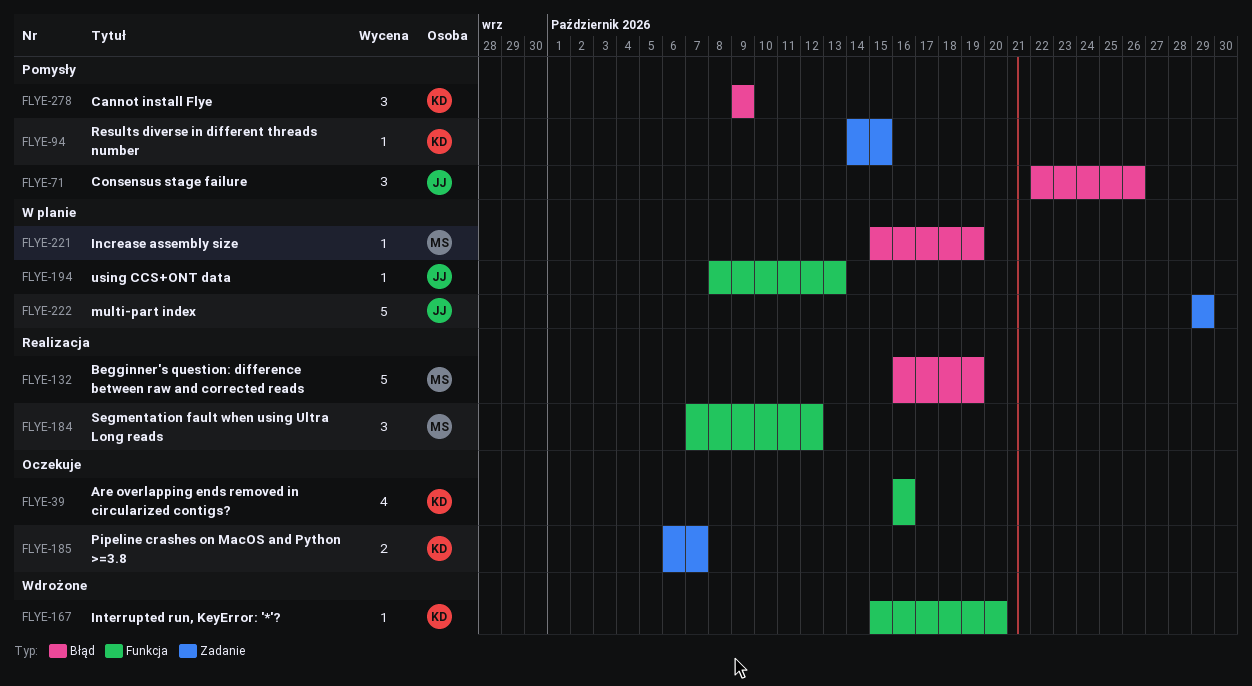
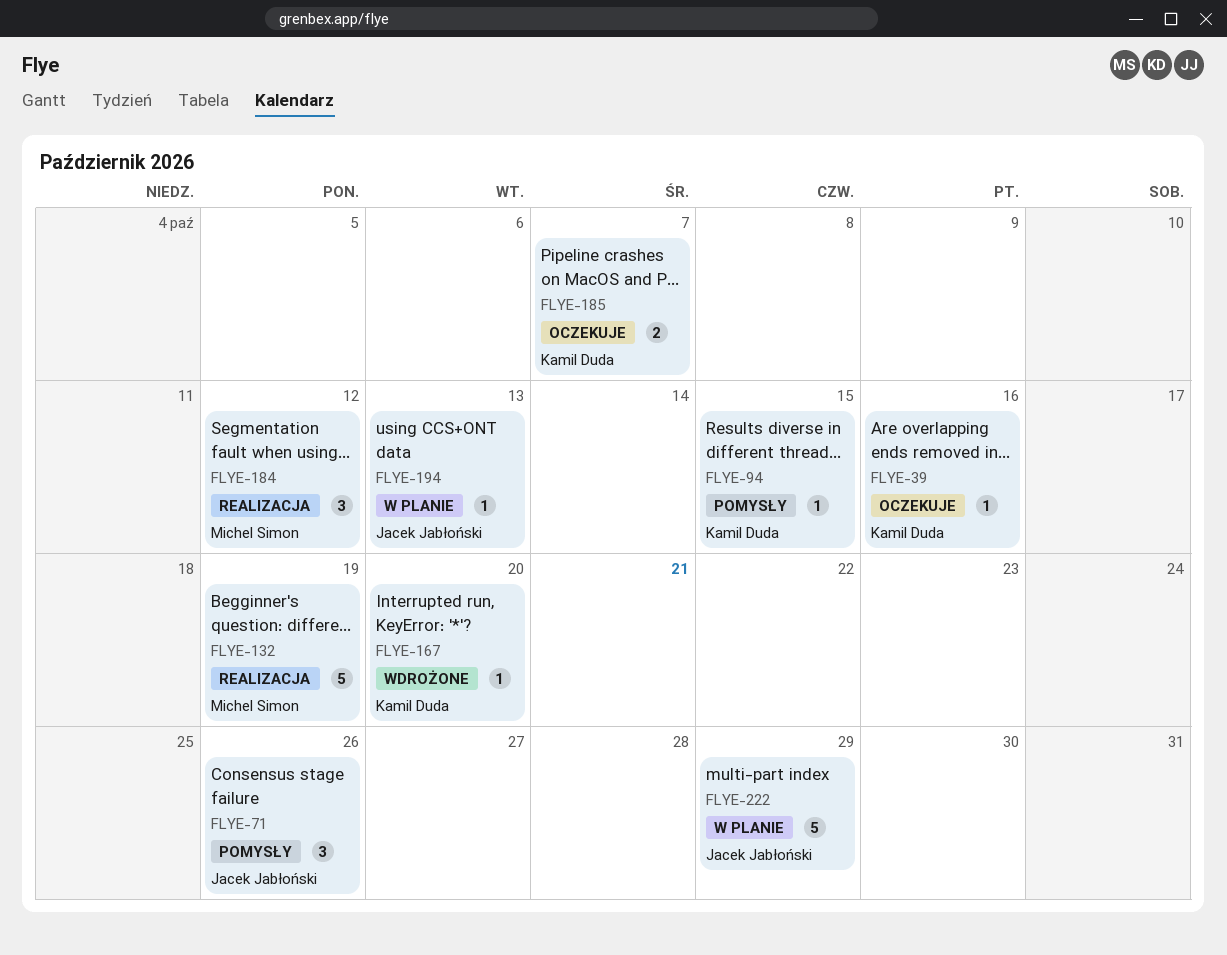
FLYE-39, estimate: 4 -> 1
FLYE-221: present -> none
FLYE-278: present -> none

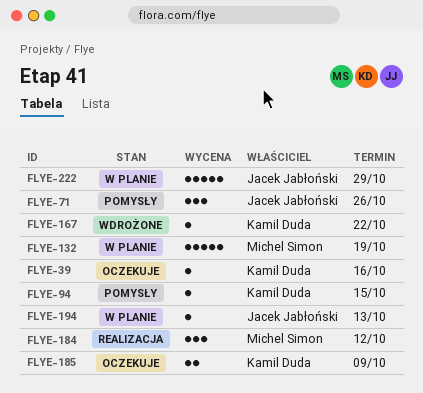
FLYE-132, status: Realizacja -> W planie
FLYE-167, due: Oct 20 -> Oct 22
FLYE-185, due: Oct 7 -> Oct 9

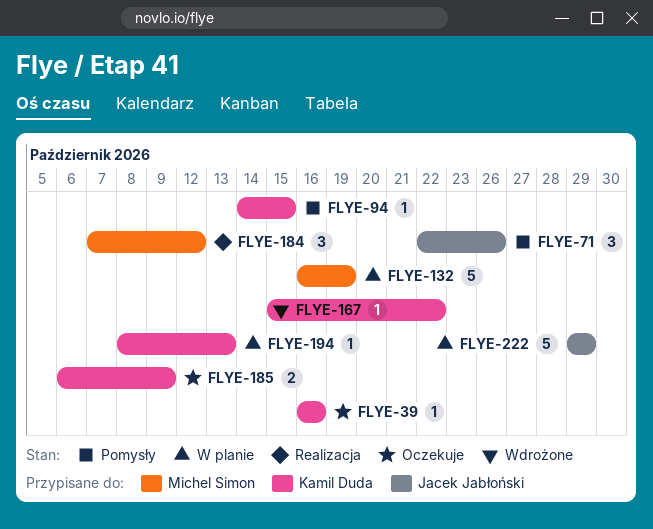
FLYE-194, owner: Jacek Jabłoński -> Kamil Duda

